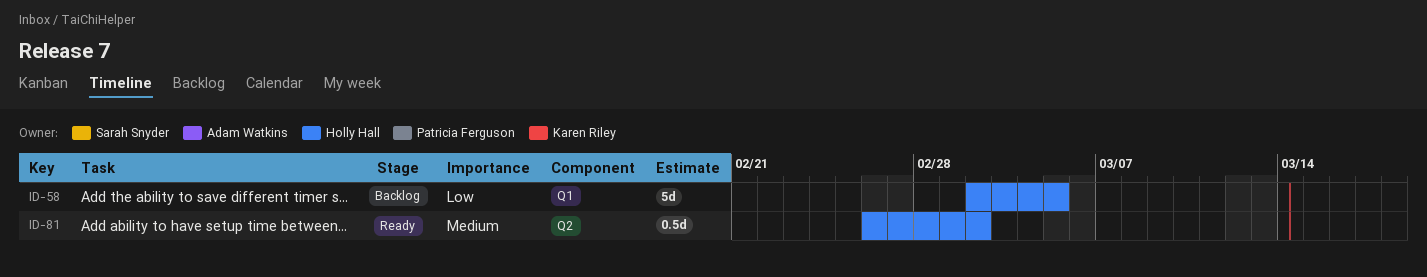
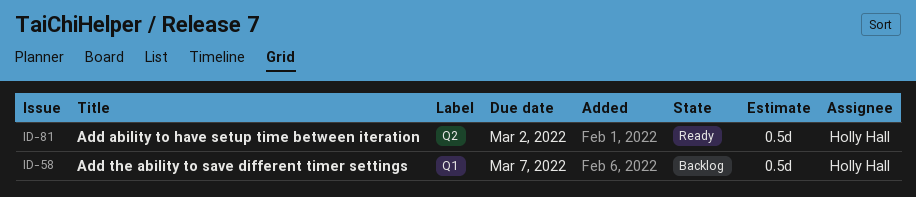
ID-58, estimate: 5d -> 0.5d
ID-58, due: Mar 5 -> Mar 7

